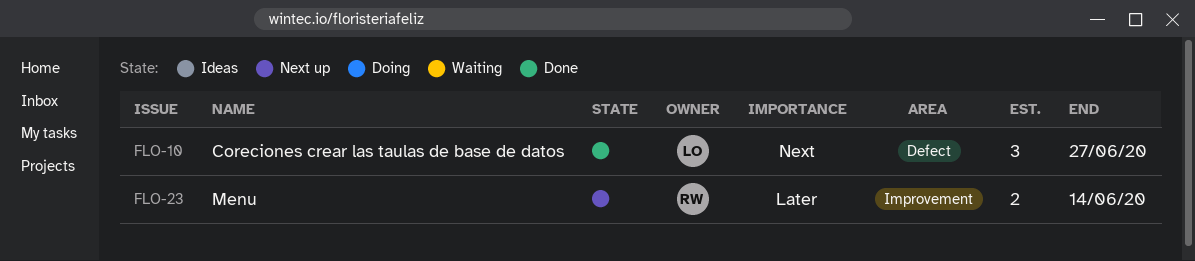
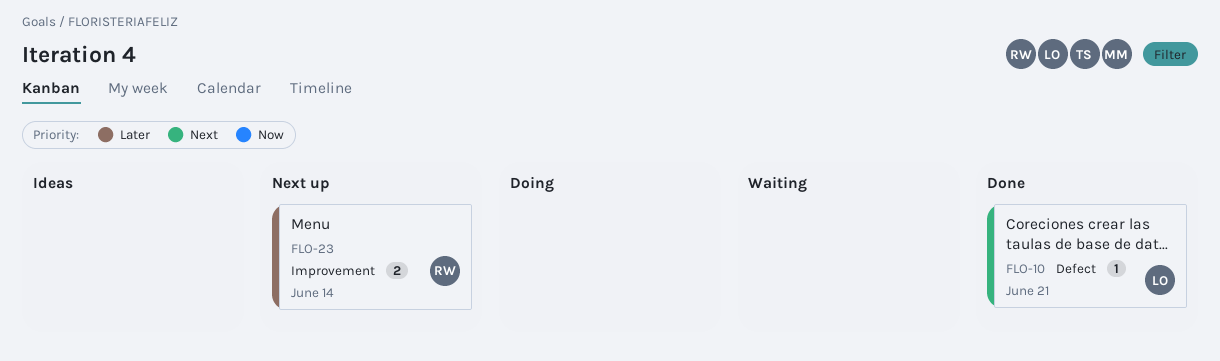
FLO-10, estimate: 3 -> 1
FLO-10, due: Jun 27 -> Jun 21

